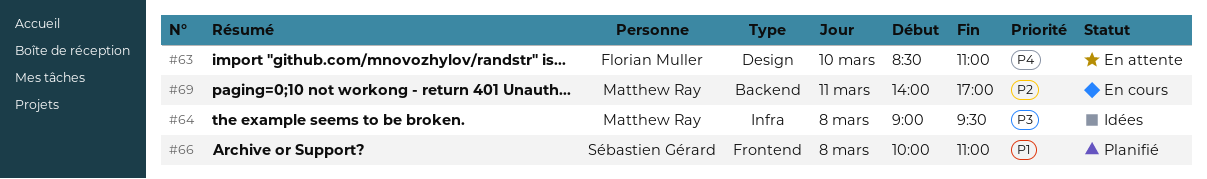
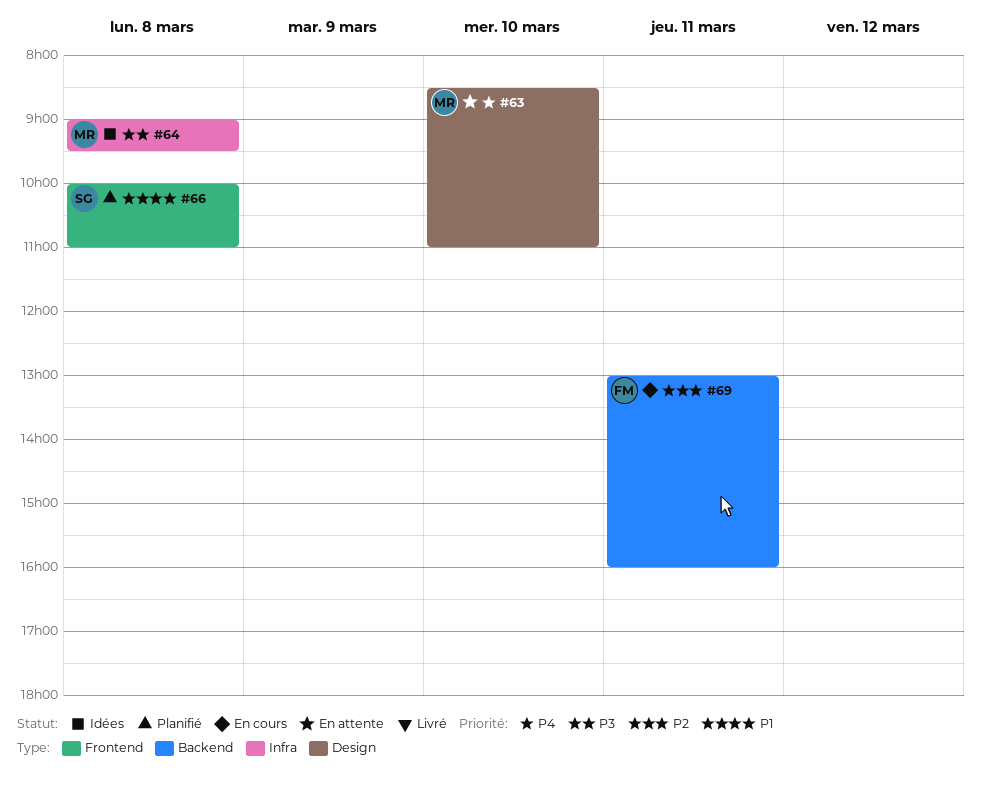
#63, owner: Florian Muller -> Matthew Ray
#69, owner: Matthew Ray -> Florian Muller
#69, begins: 14:00 -> 13:00
#69, ends: 17:00 -> 16:00

